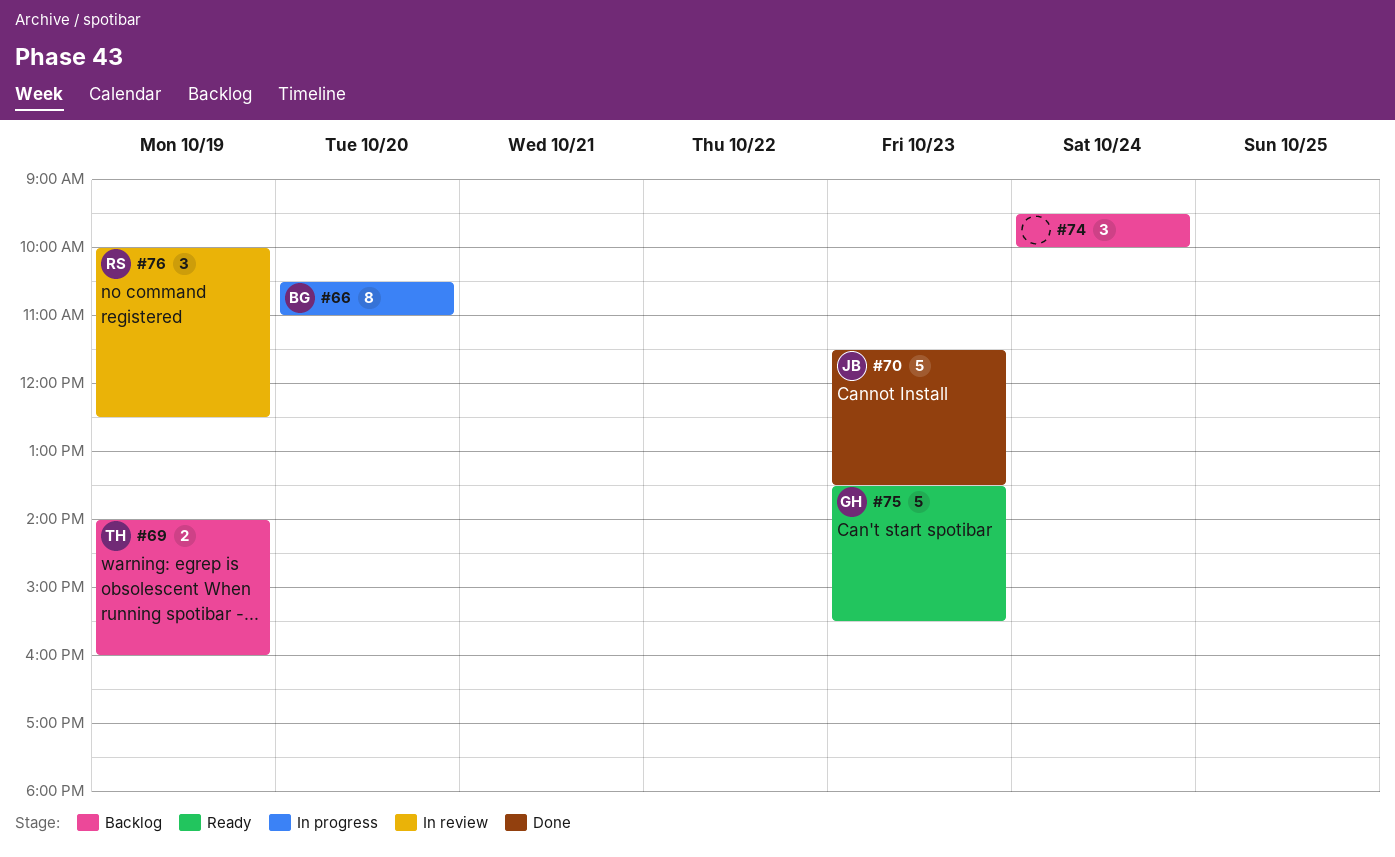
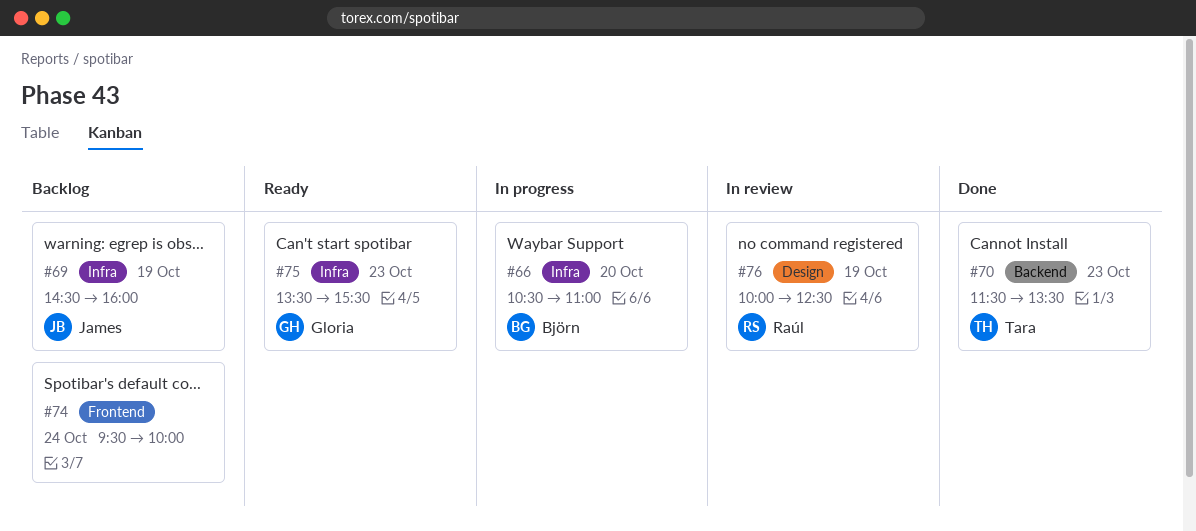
#69, owner: Tara -> James
#69, begins: 14:00 -> 14:30
#70, owner: James -> Tara

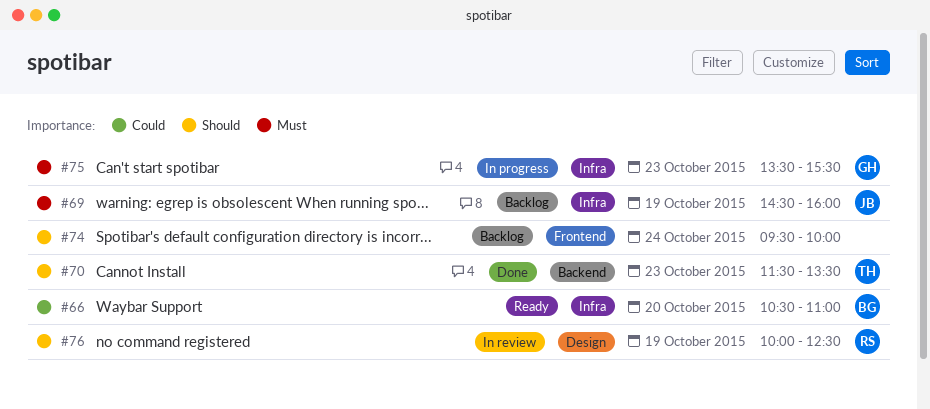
#66, status: In progress -> Ready
#75, status: Ready -> In progress

